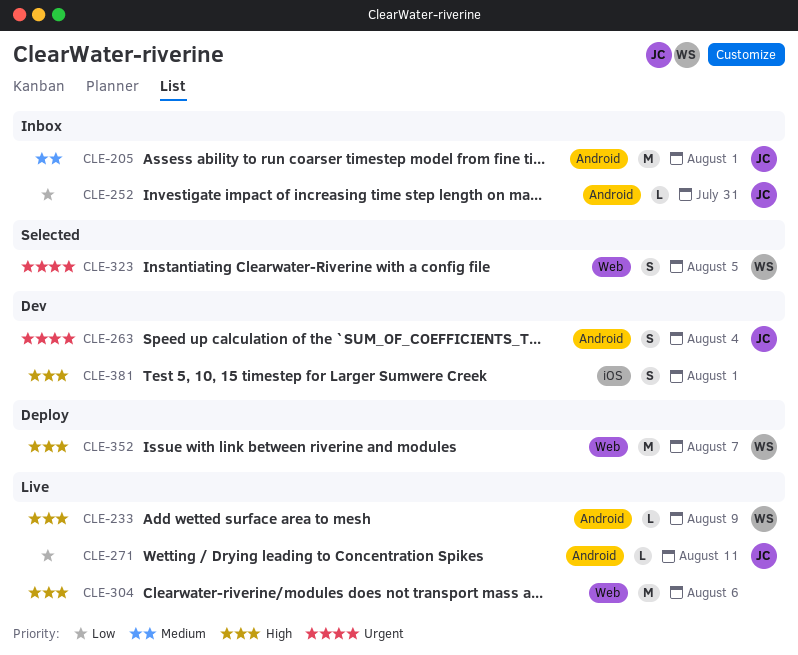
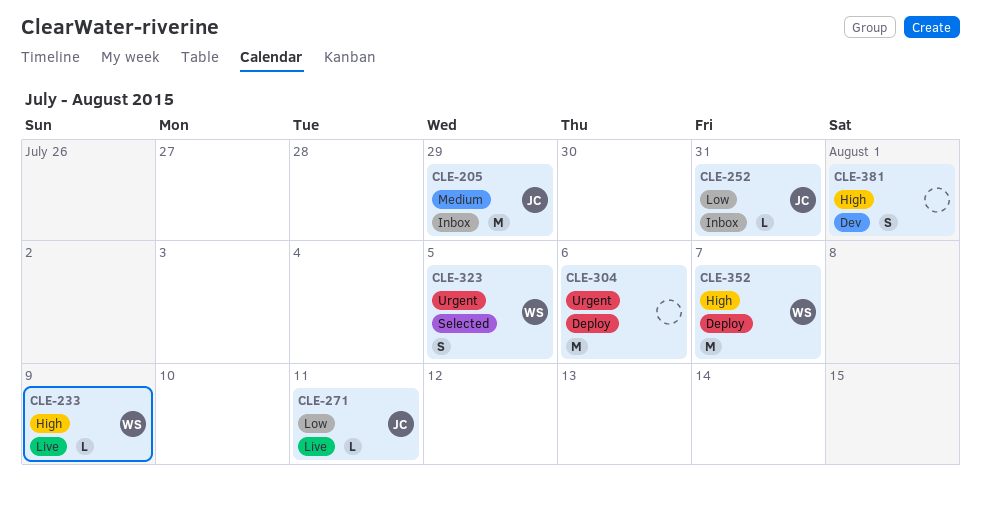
CLE-205, due: Aug 1 -> Jul 29
CLE-263: present -> none
CLE-304, status: Live -> Deploy
CLE-304, priority: High -> Urgent

